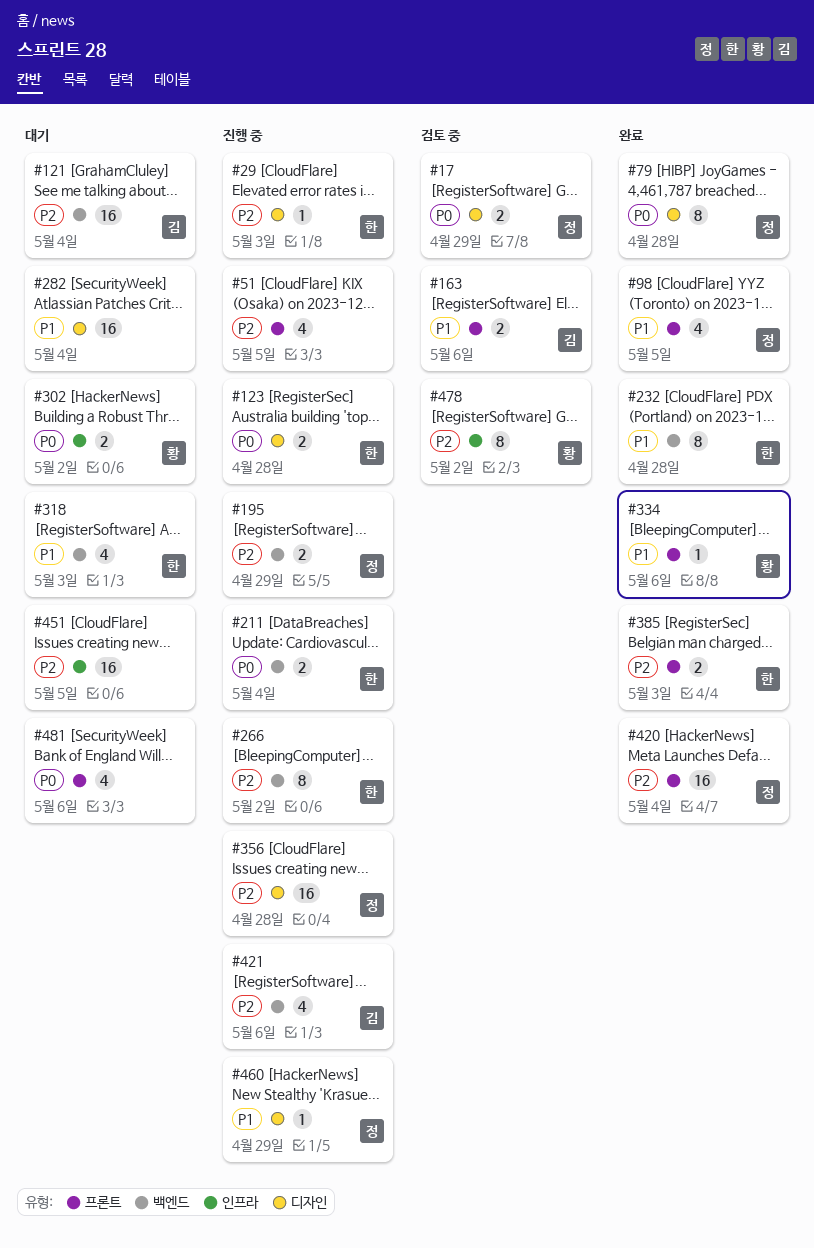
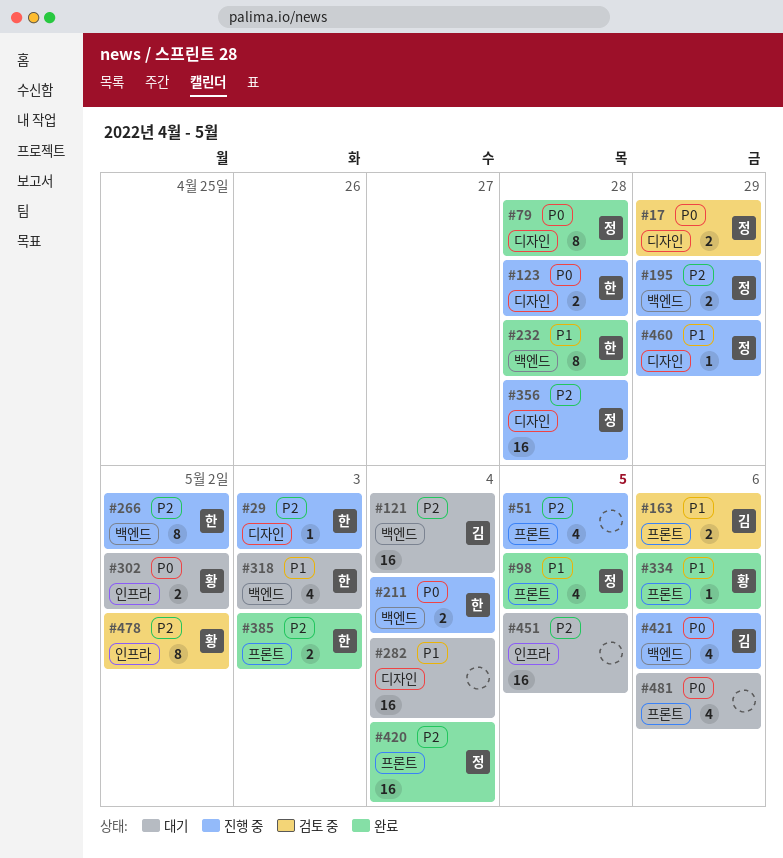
#421, priority: P2 -> P0

